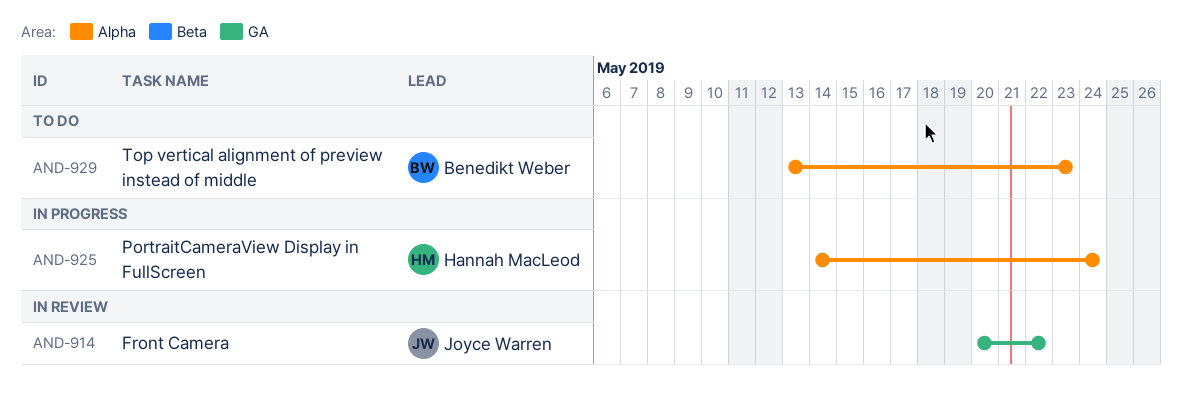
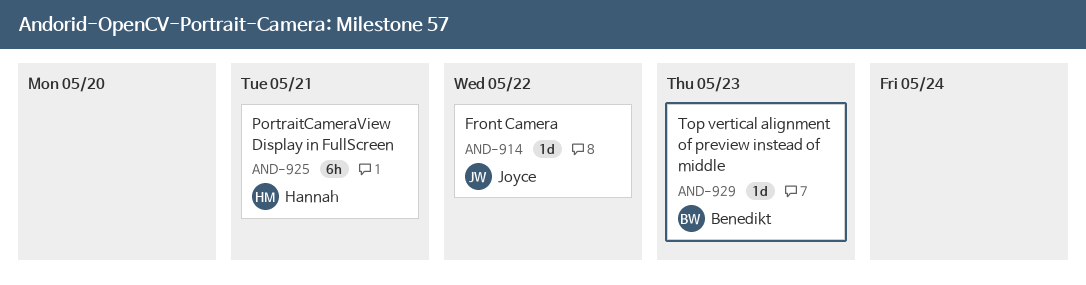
AND-925, due: May 24 -> May 21

